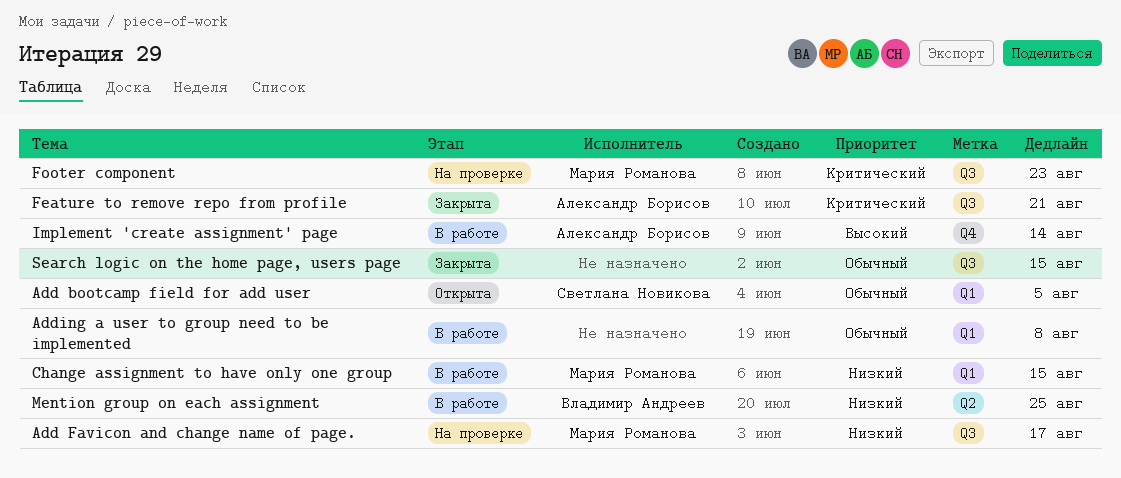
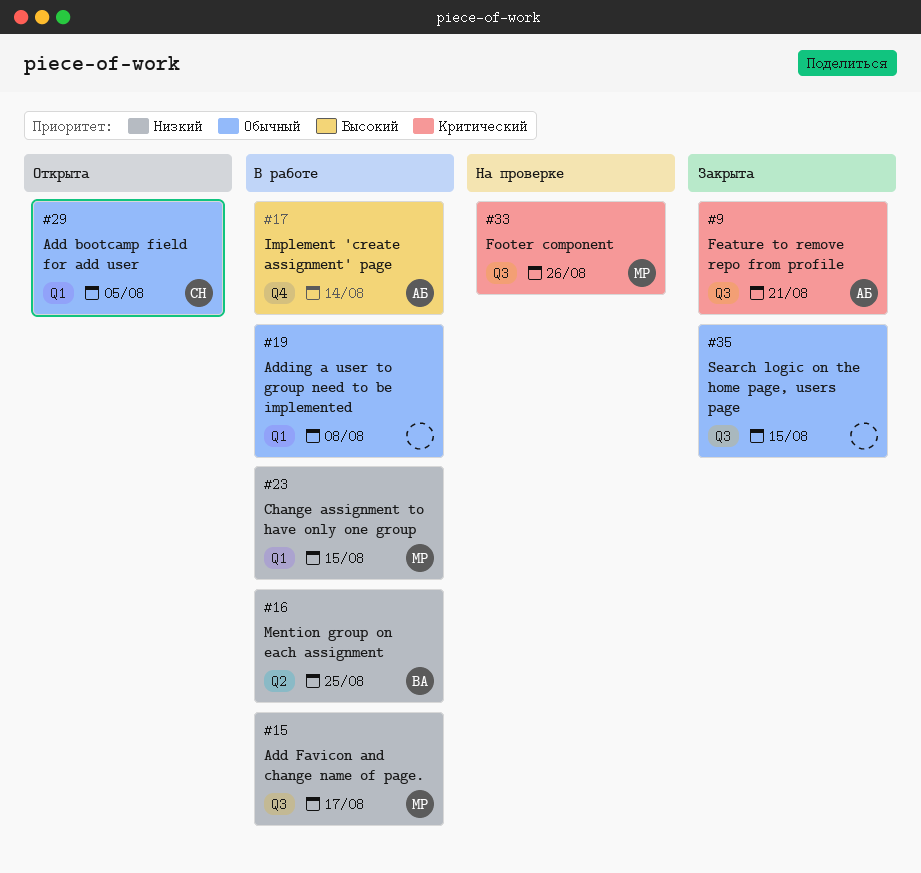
Add Favicon and change name of page., status: На проверке -> В работе
Footer component, due: Aug 23 -> Aug 26

